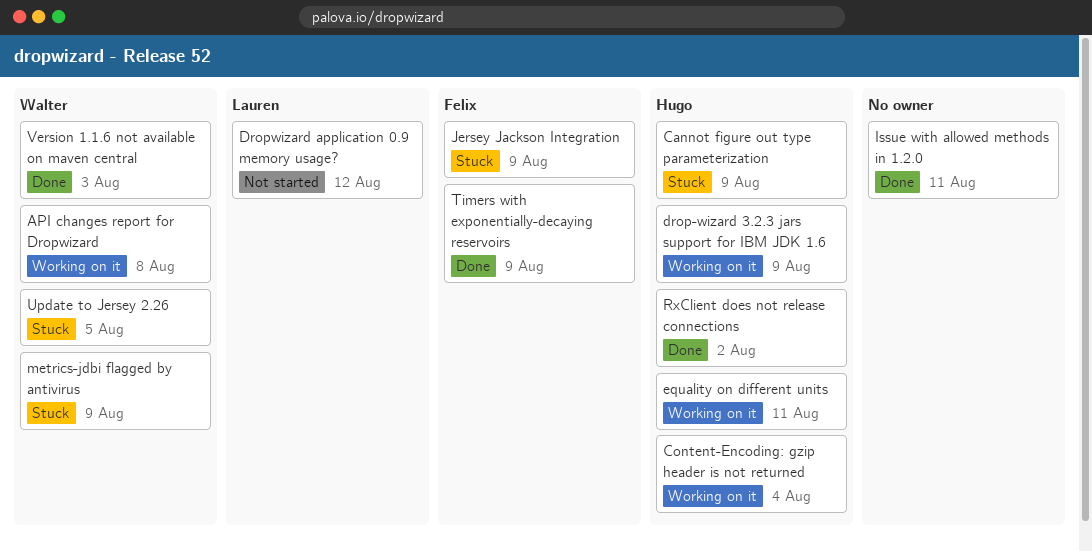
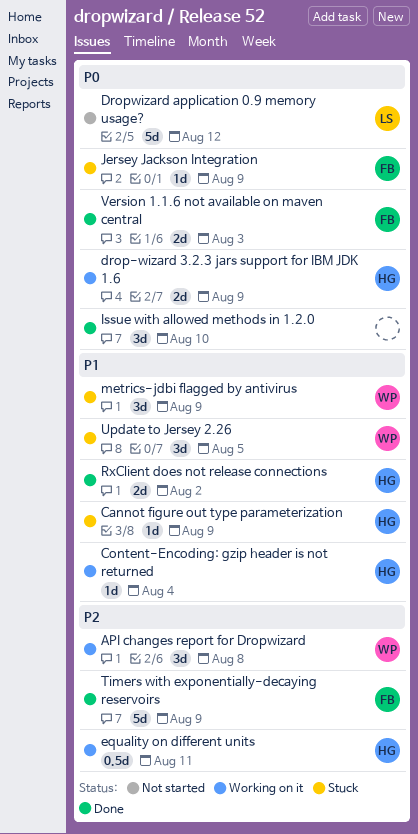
Issue with allowed methods in 1.2.0, due: Aug 11 -> Aug 10
Version 1.1.6 not available on maven central, owner: Walter -> Felix

